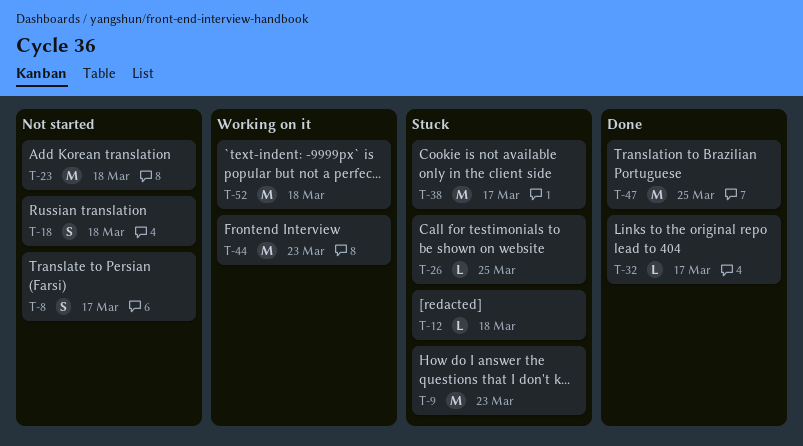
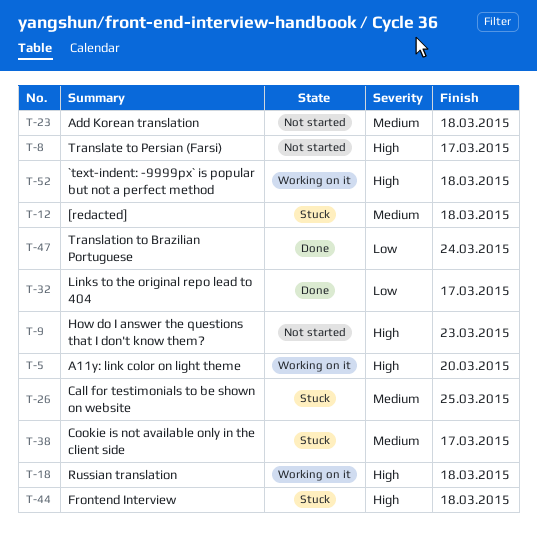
T-5: none -> present
T-9, status: Stuck -> Not started
T-18, status: Not started -> Working on it
T-44, status: Working on it -> Stuck
T-44, due: Mar 23 -> Mar 18
T-47, due: Mar 25 -> Mar 24

